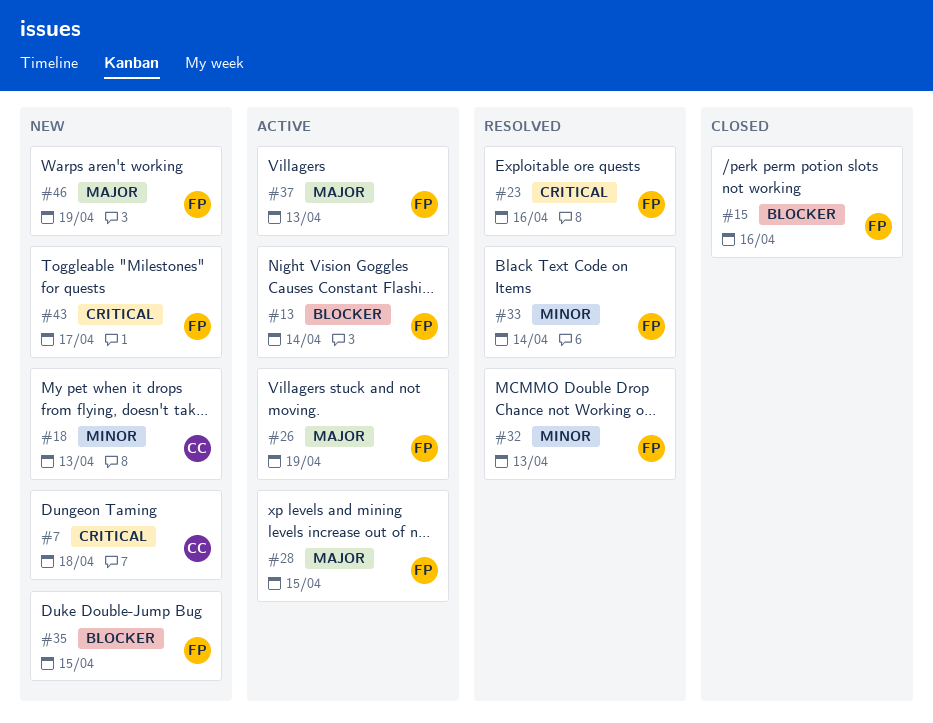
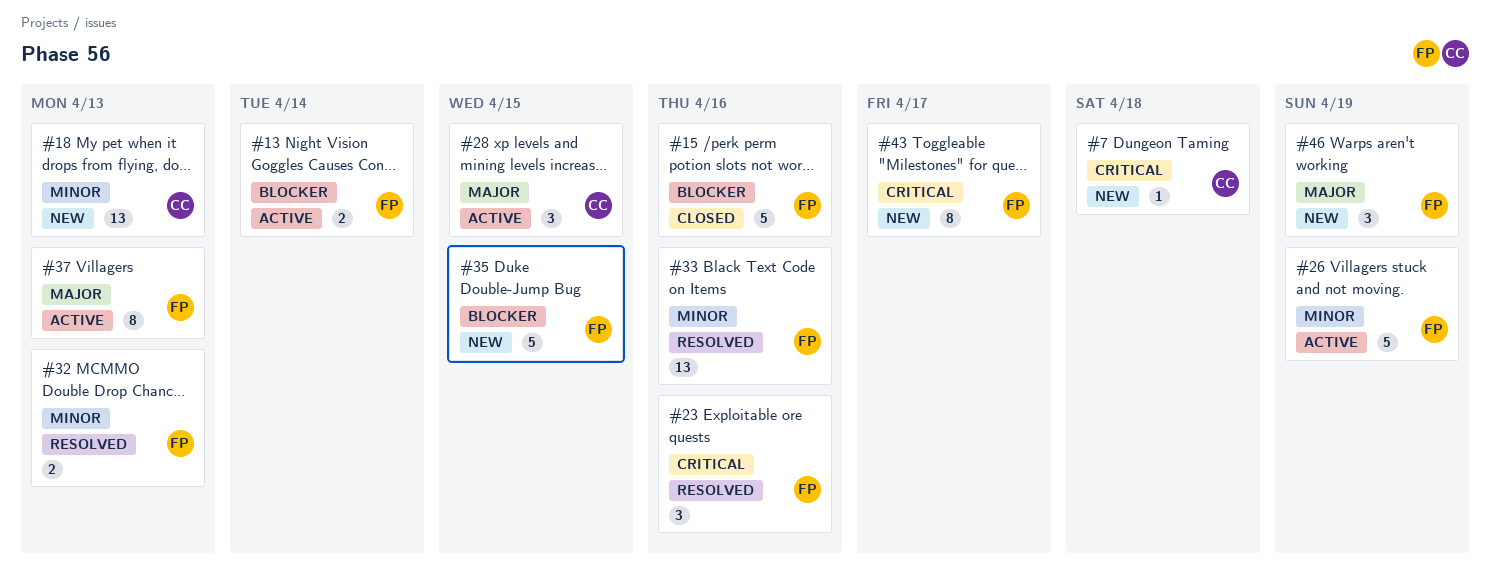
#26, priority: Major -> Minor
#28, owner: FP -> CC
#33, due: Apr 14 -> Apr 16

